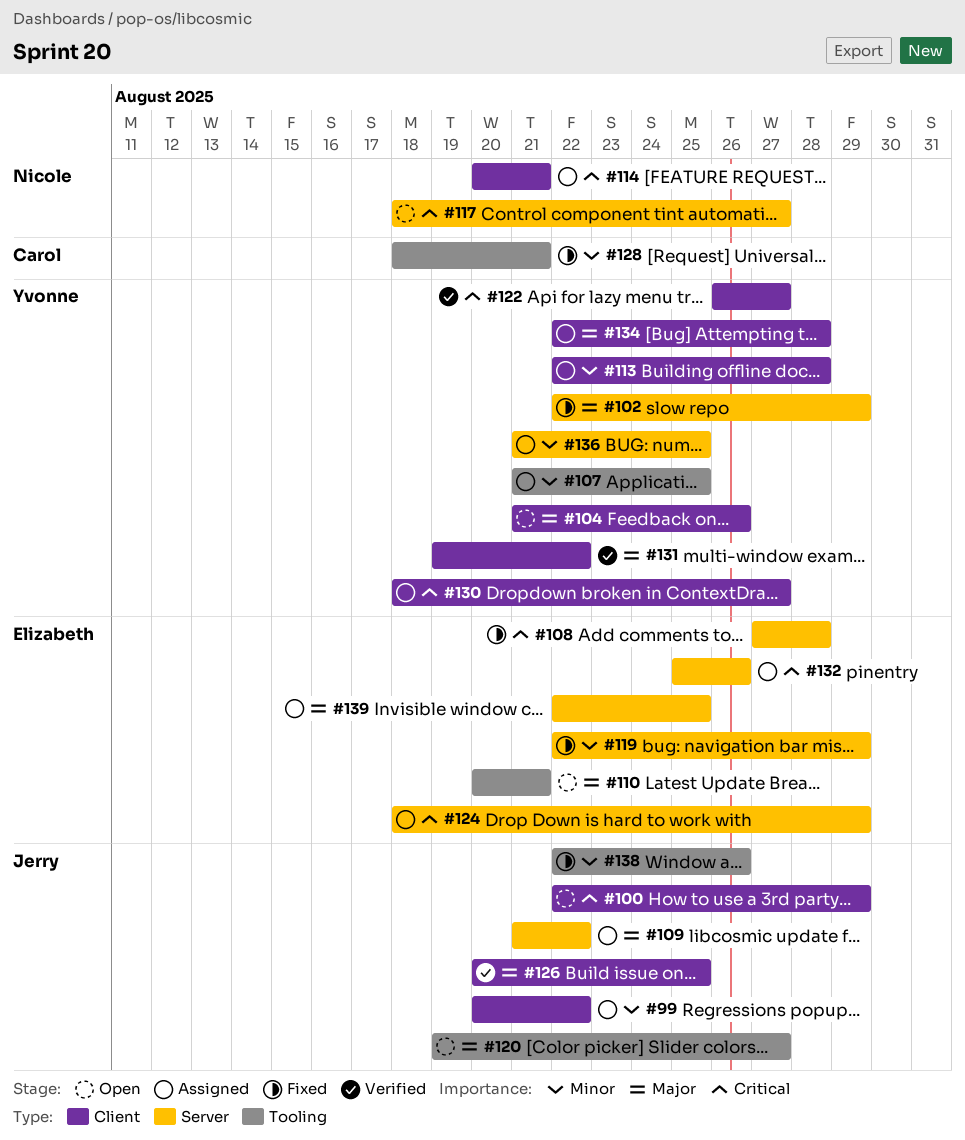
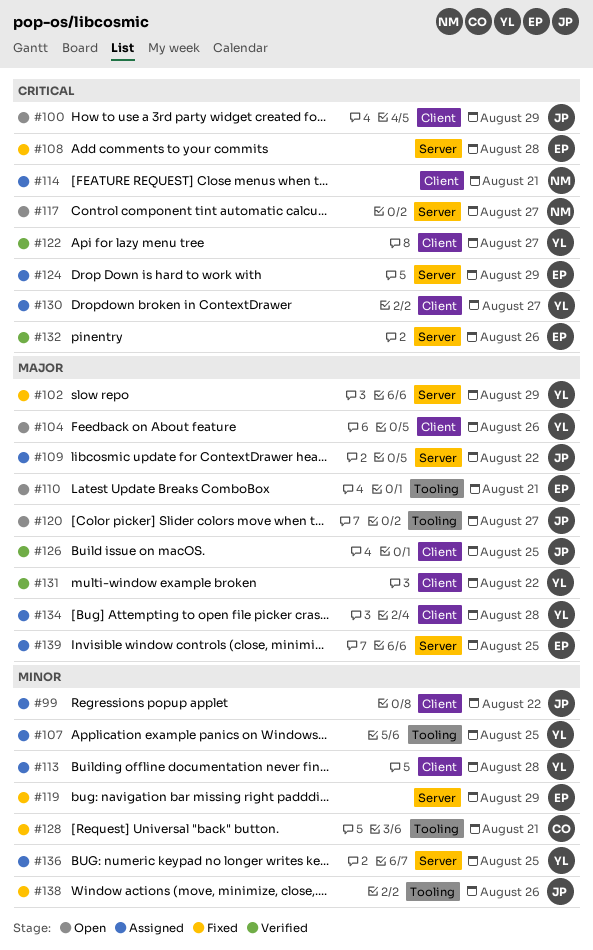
#132, status: Assigned -> Verified

